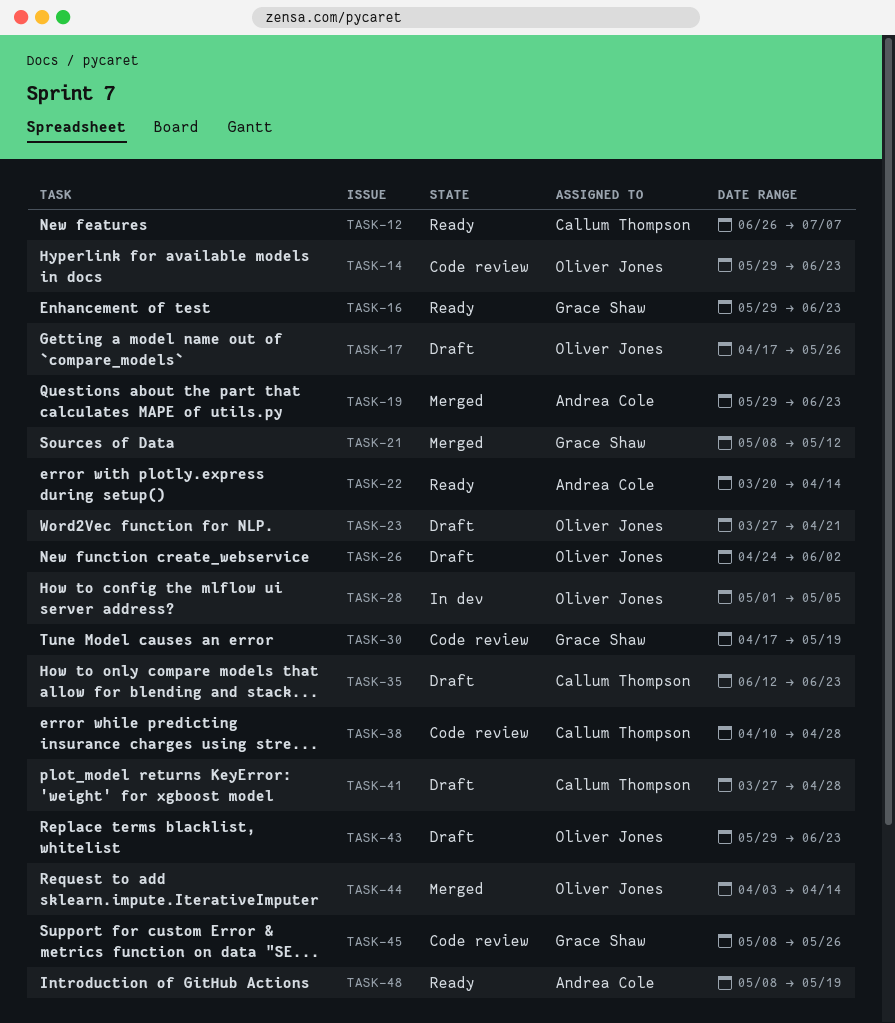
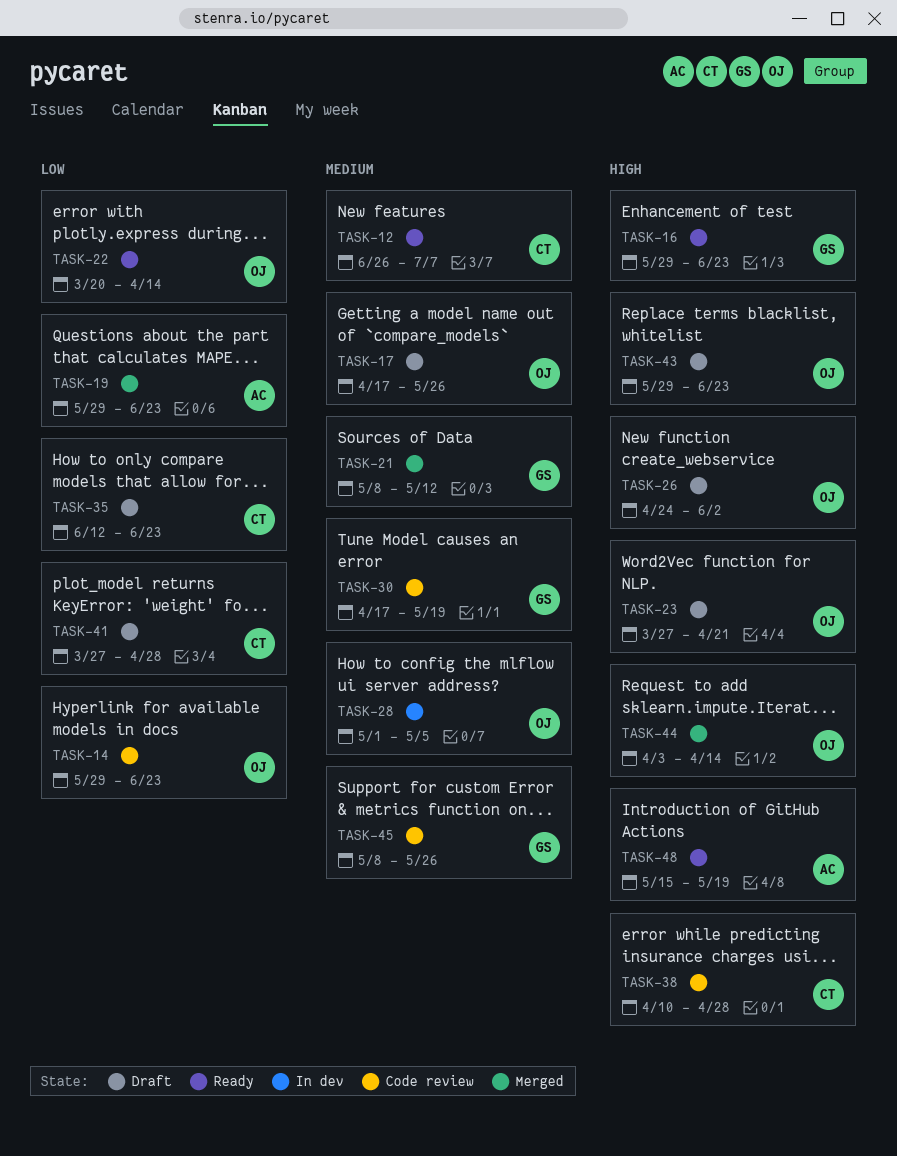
TASK-22, owner: Andrea Cole -> Oliver Jones
TASK-48, start: May 8 -> May 15

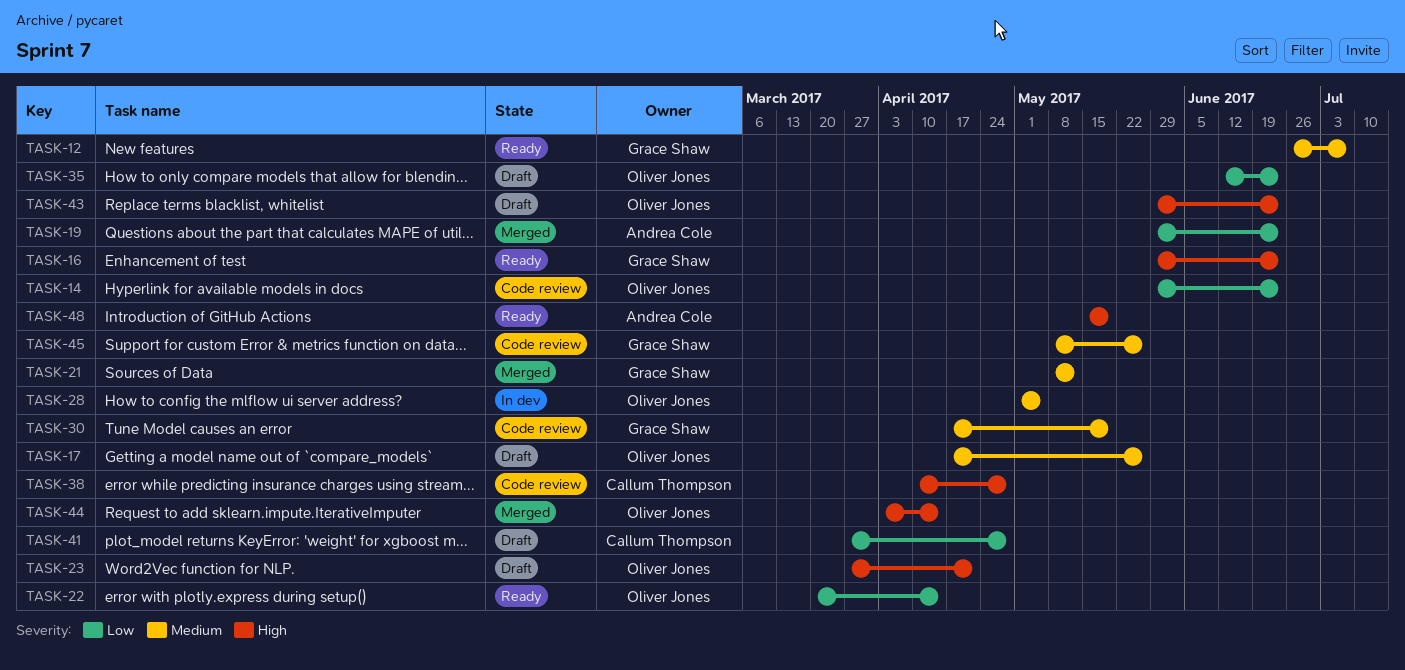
TASK-12, owner: Callum Thompson -> Grace Shaw
TASK-26: present -> none
TASK-35, owner: Callum Thompson -> Oliver Jones

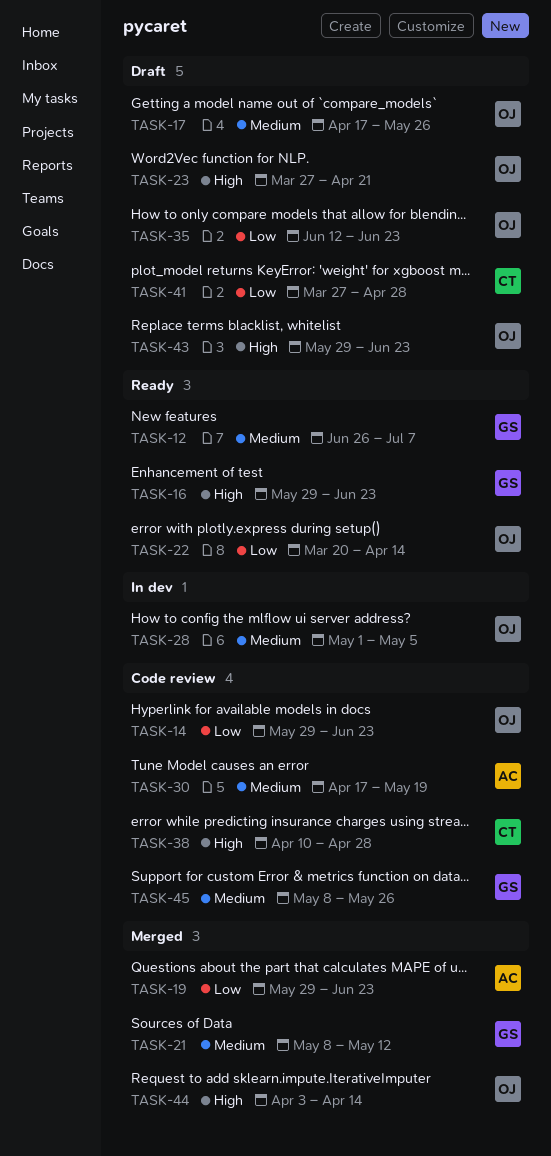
TASK-30, owner: Grace Shaw -> Andrea Cole
TASK-48: present -> none

